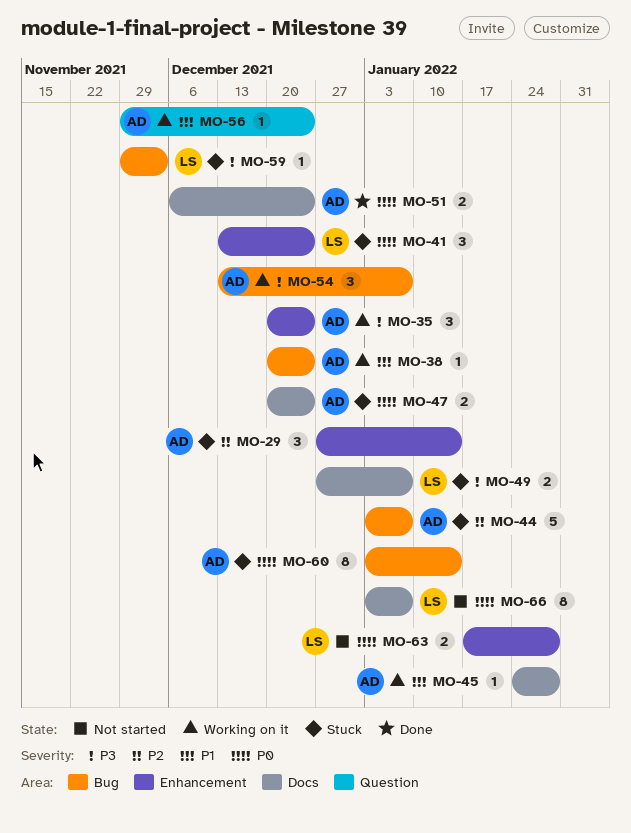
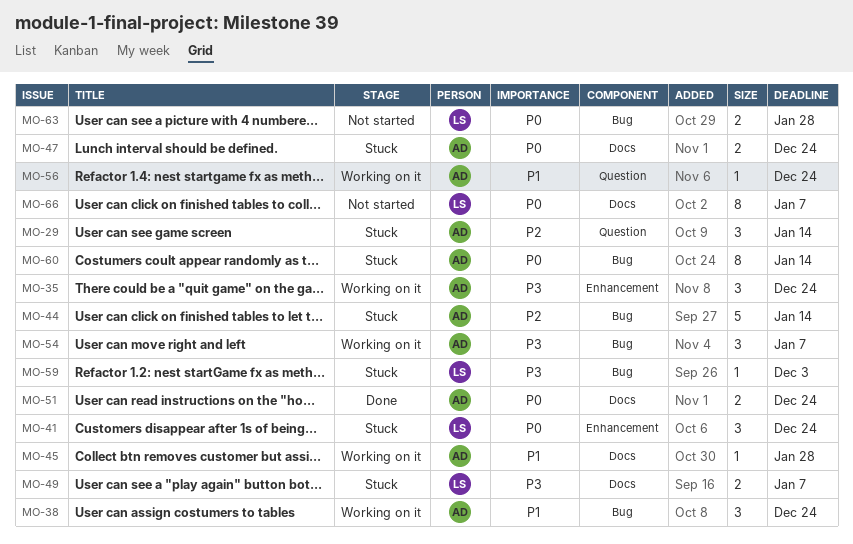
MO-29, label: Enhancement -> Question
MO-38, estimate: 1 -> 3
MO-44, due: Jan 7 -> Jan 14
MO-63, label: Enhancement -> Bug

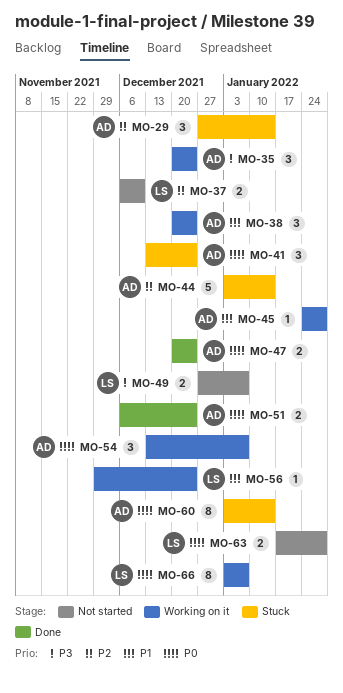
MO-37: none -> present
MO-41, owner: LS -> AD
MO-47, status: Stuck -> Done
MO-49, status: Stuck -> Not started
MO-54, priority: P3 -> P0
MO-56, owner: AD -> LS
MO-59: present -> none
MO-66, status: Not started -> Working on it

